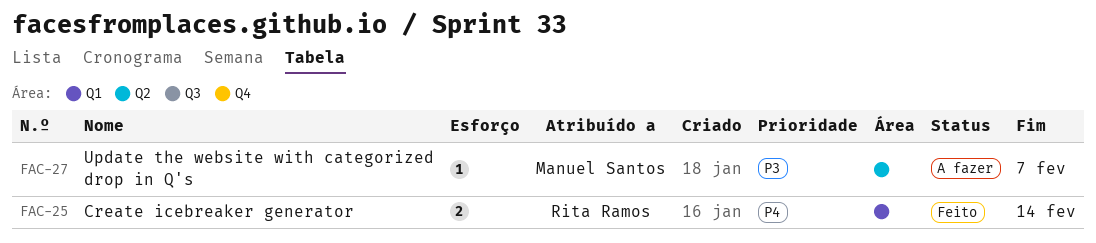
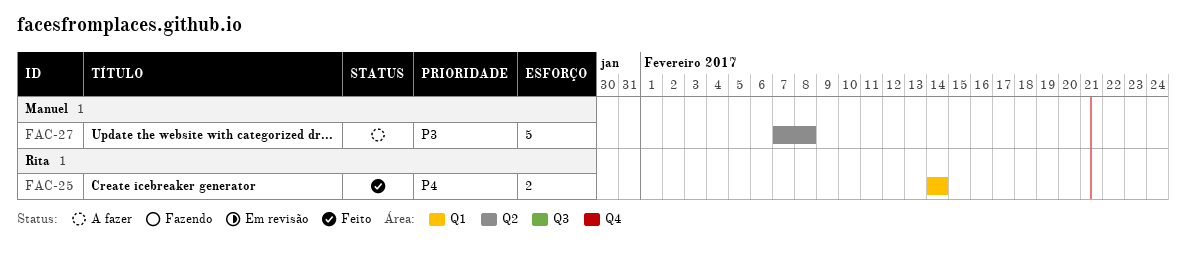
FAC-27, estimate: 1 -> 5
FAC-27, due: Feb 7 -> Feb 8

